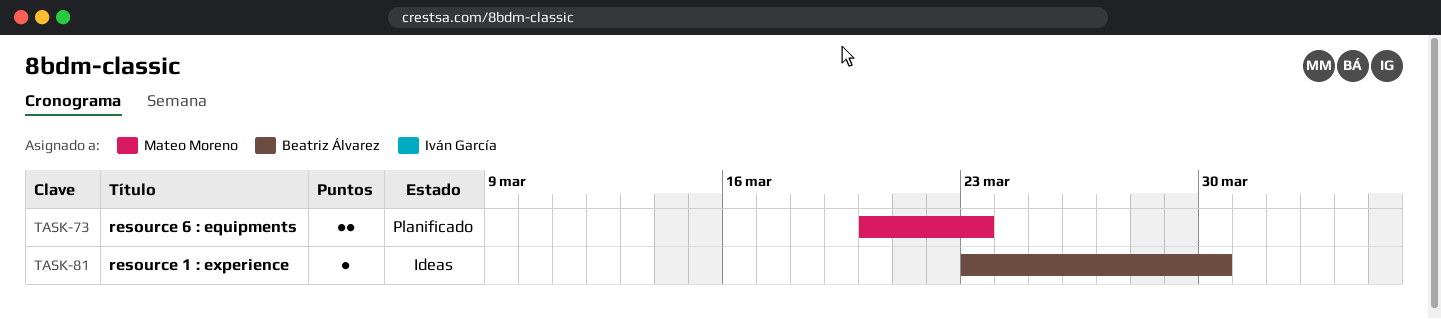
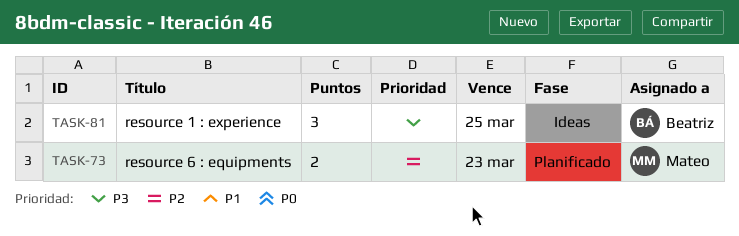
TASK-81, estimate: 1 -> 3
TASK-81, due: Mar 30 -> Mar 25

